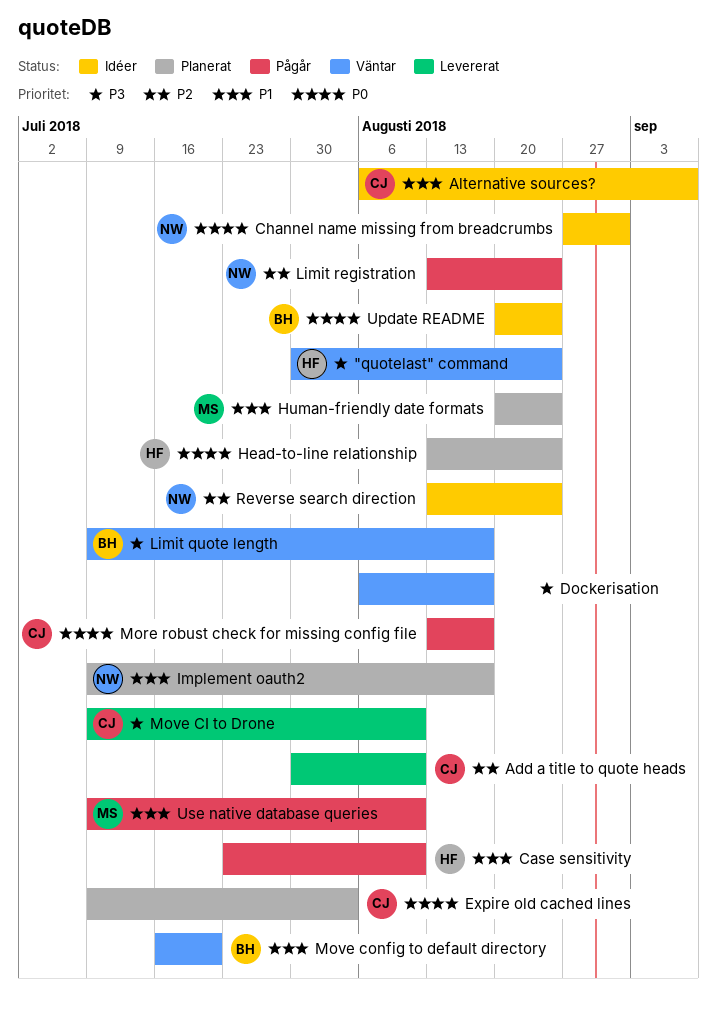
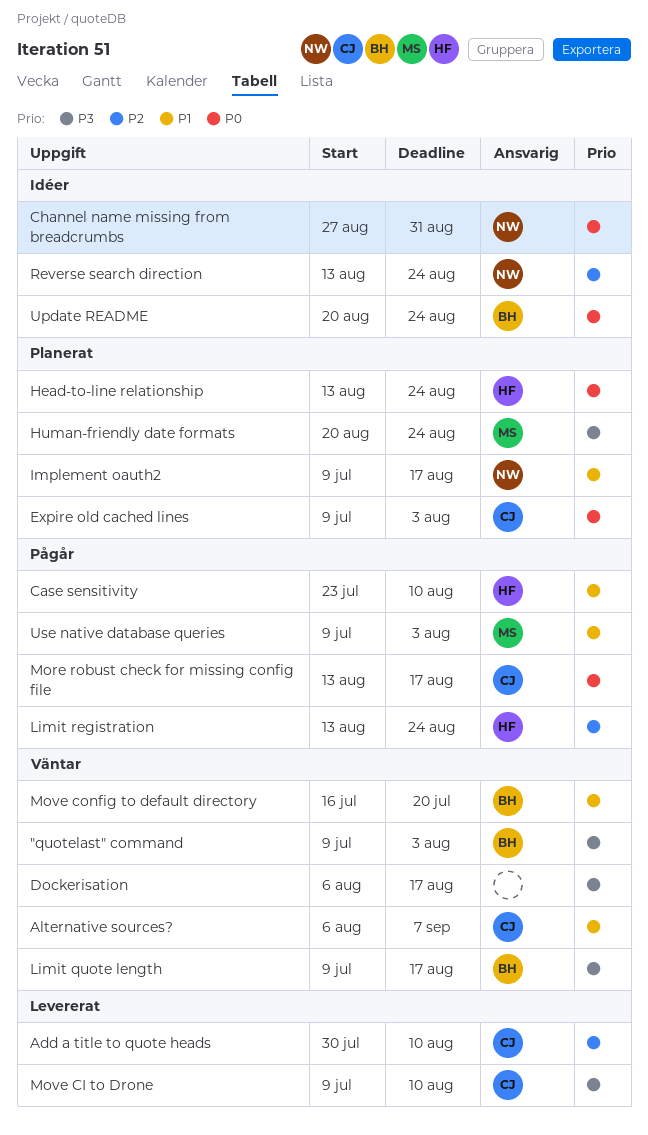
"quotelast" command, owner: HF -> BH
"quotelast" command, start: Jul 30 -> Jul 9
"quotelast" command, due: Aug 24 -> Aug 3
Alternative sources?, status: Idéer -> Väntar
Human-friendly date formats, priority: P1 -> P3
Limit registration, owner: NW -> HF
Use native database queries, due: Aug 10 -> Aug 3

